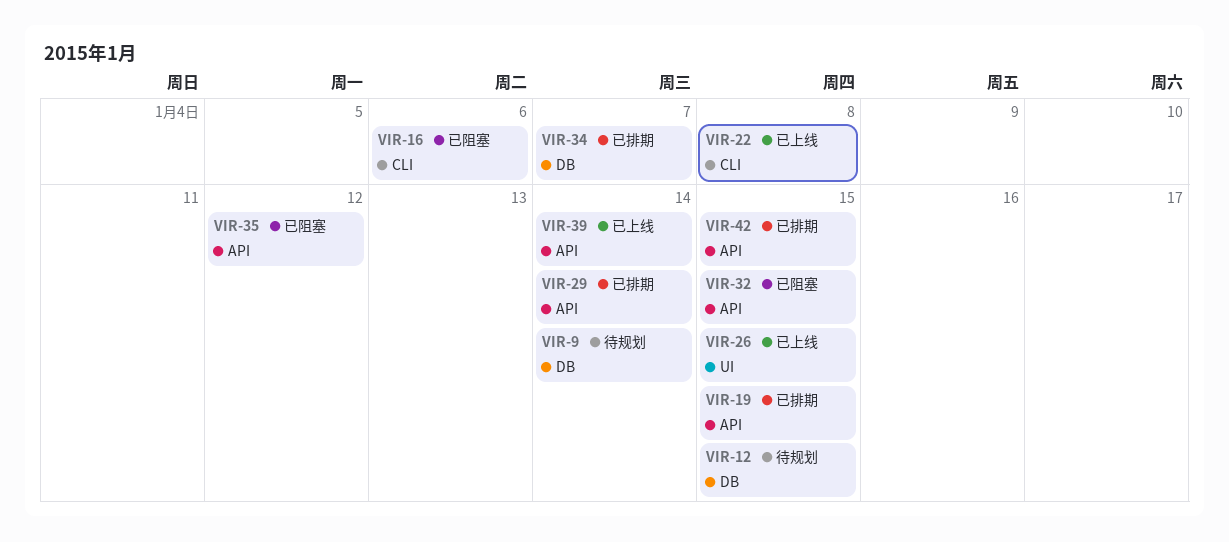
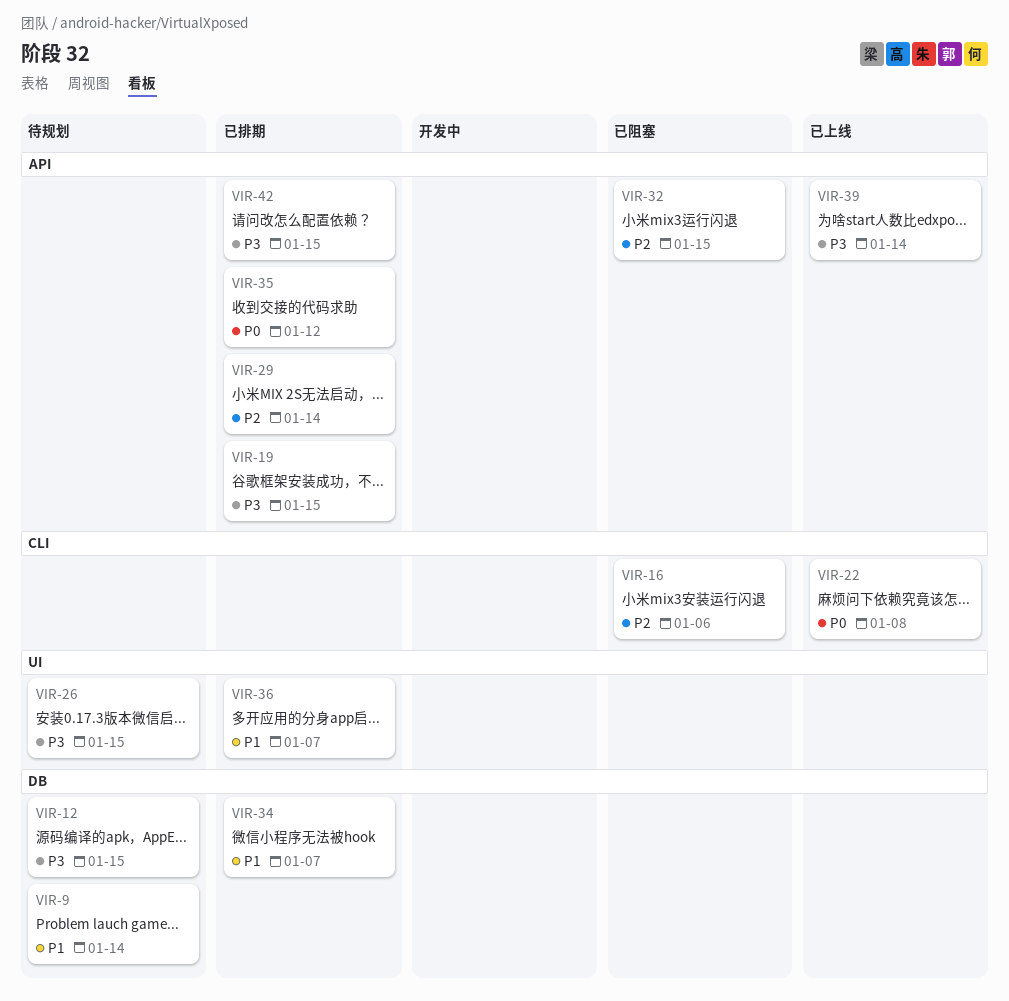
VIR-26, status: 已上线 -> 待规划
VIR-35, status: 已阻塞 -> 已排期
VIR-36: none -> present

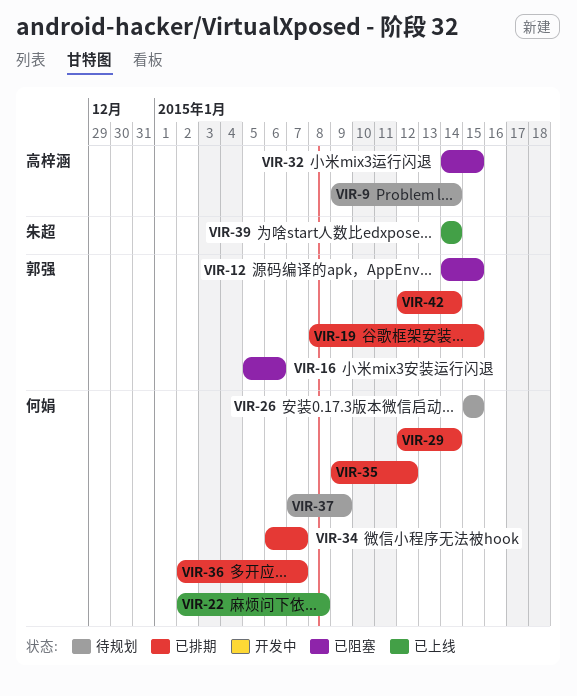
VIR-12, status: 待规划 -> 已阻塞
VIR-37: none -> present
VIR-42, due: Jan 15 -> Jan 14

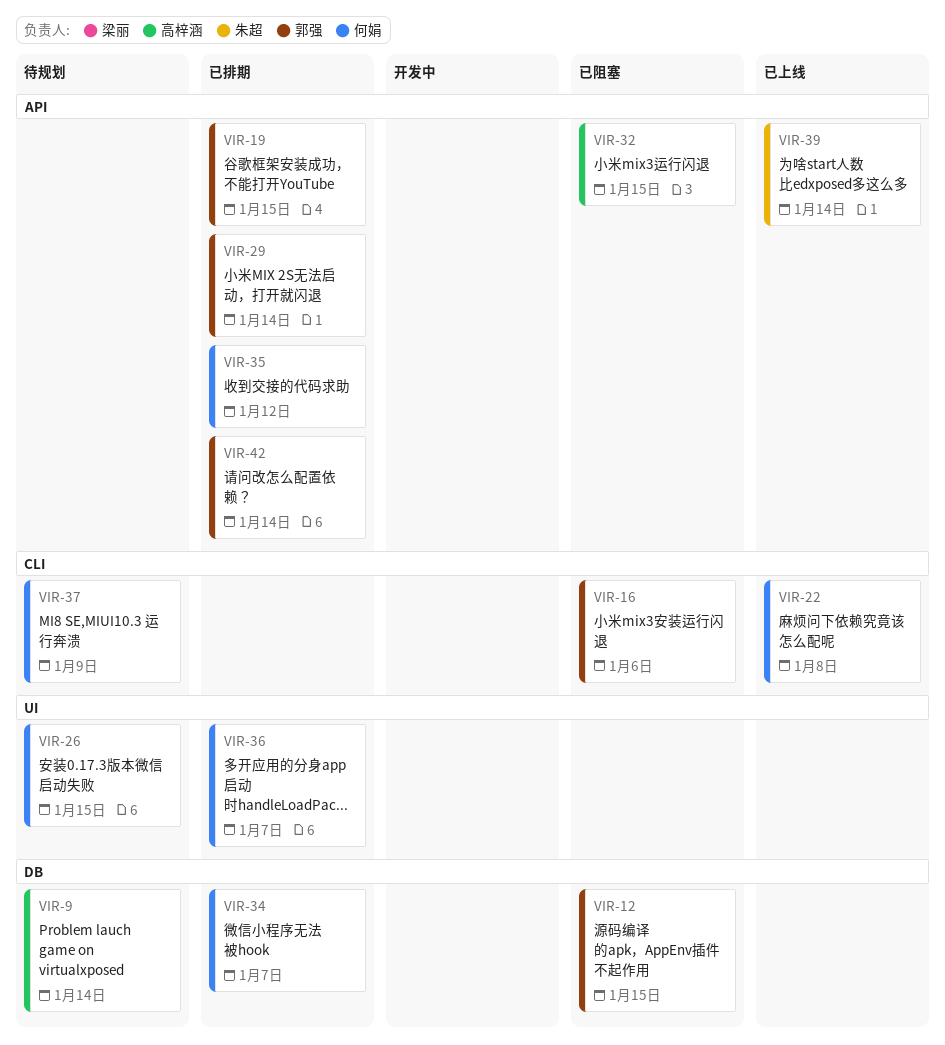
VIR-29, owner: 何娟 -> 郭强

